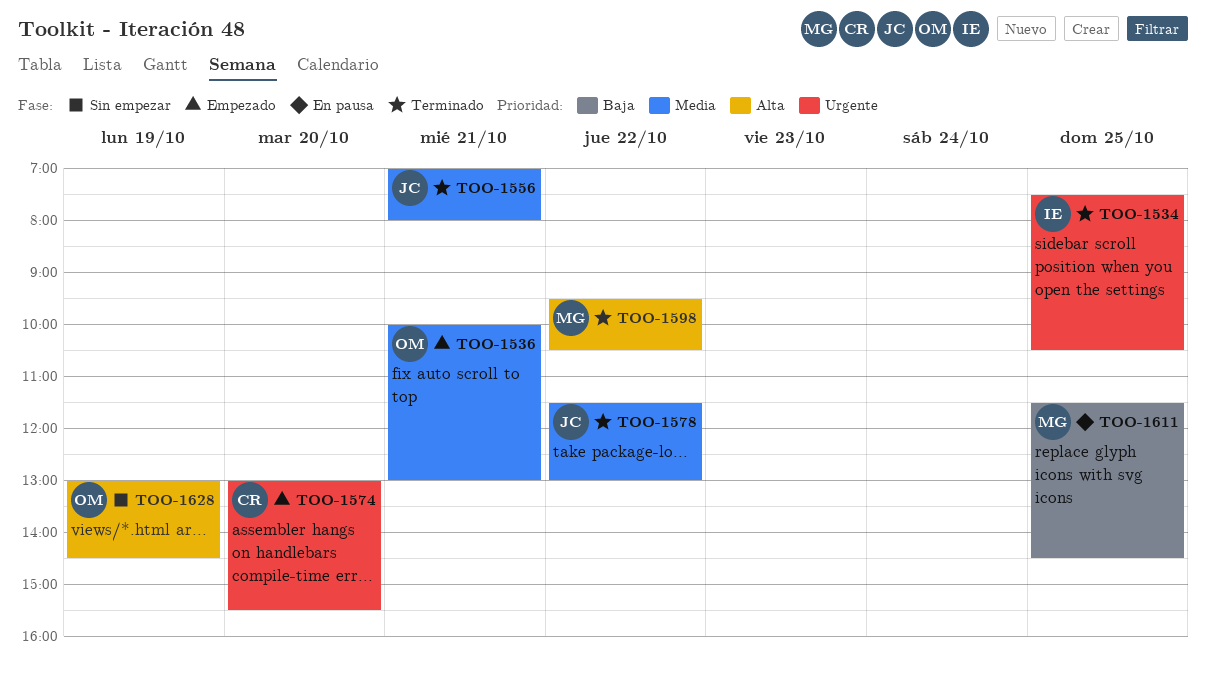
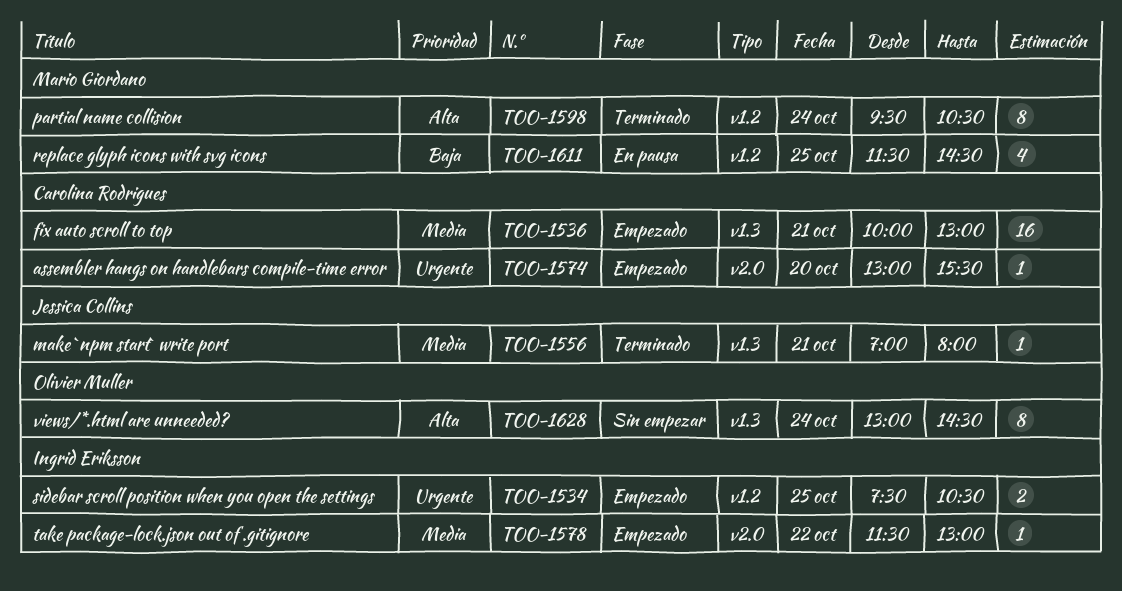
TOO-1534, status: Terminado -> Empezado
TOO-1536, owner: Olivier Muller -> Carolina Rodrigues
TOO-1578, status: Terminado -> Empezado
TOO-1578, owner: Jessica Collins -> Ingrid Eriksson
TOO-1598, day: Oct 22 -> Oct 24
TOO-1628, day: Oct 19 -> Oct 24

